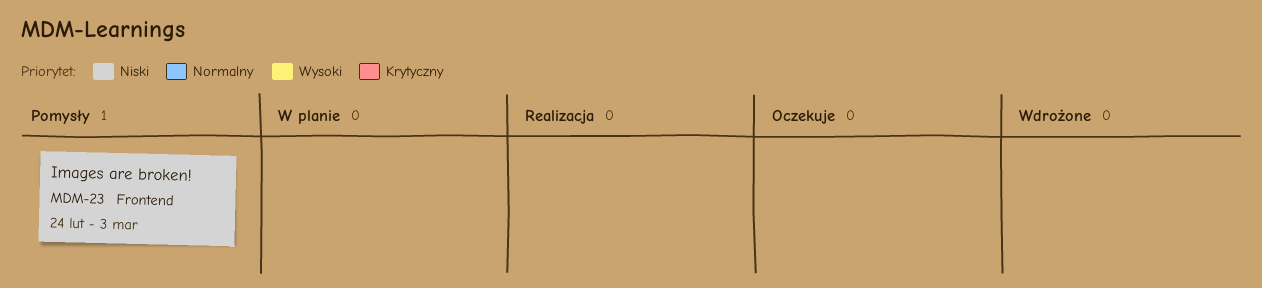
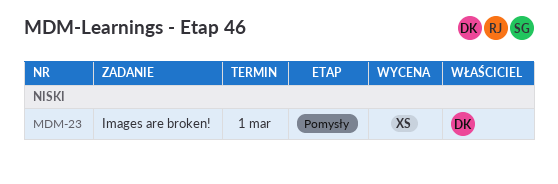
MDM-23, due: Mar 3 -> Mar 1

